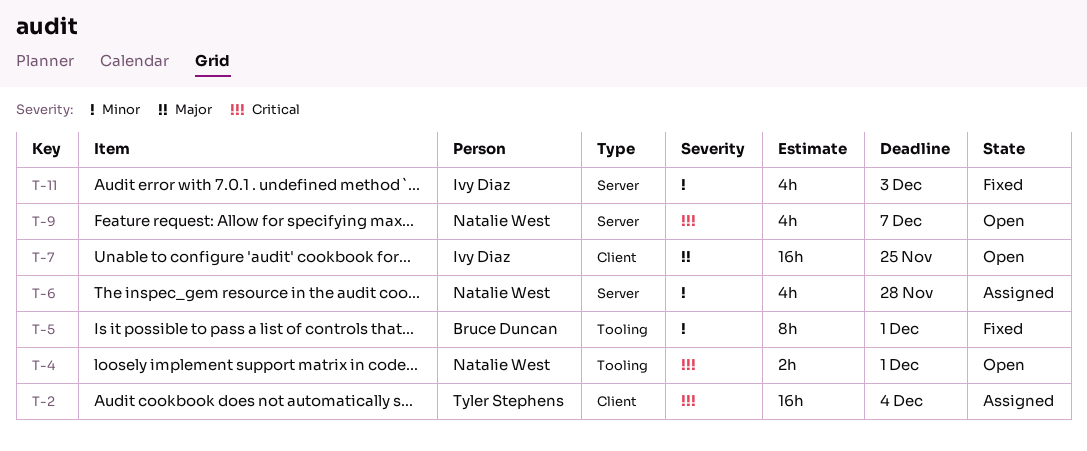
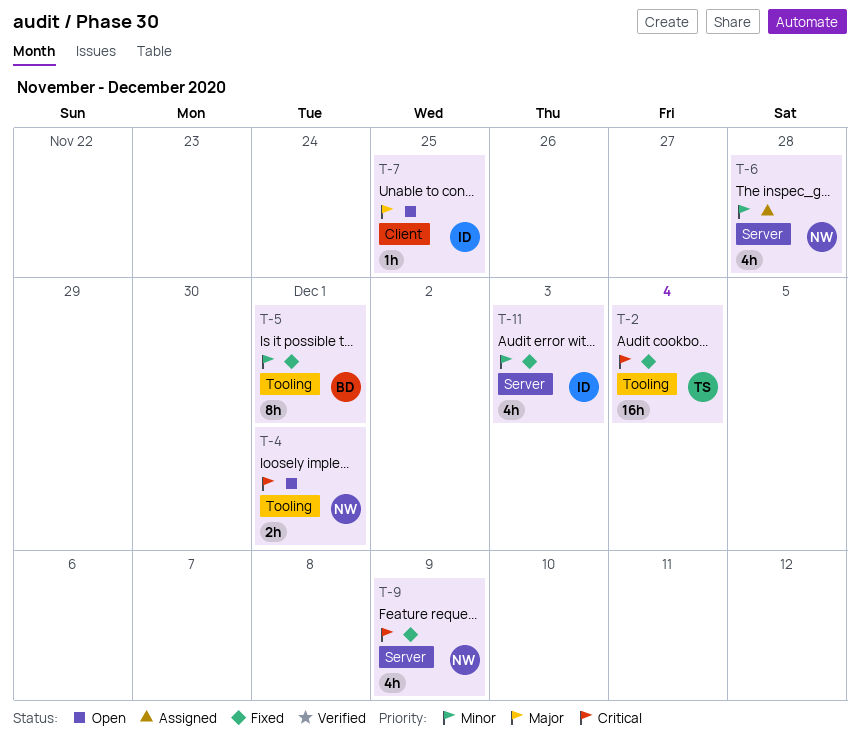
T-2, status: Assigned -> Fixed
T-2, label: Client -> Tooling
T-7, estimate: 16h -> 1h
T-9, status: Open -> Fixed
T-9, due: Dec 7 -> Dec 9

